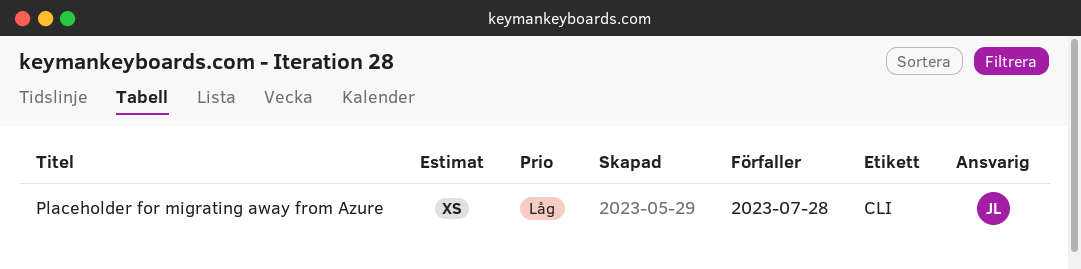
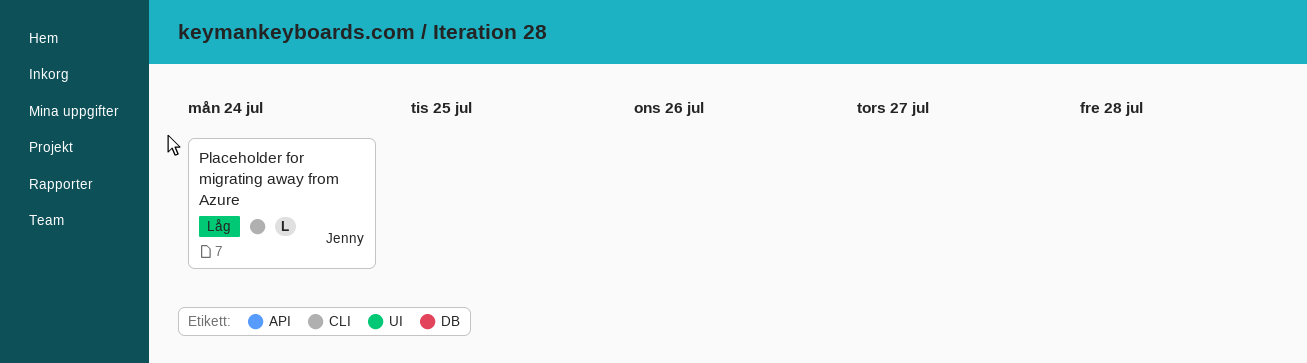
Placeholder for migrating away from Azure, estimate: XS -> L
Placeholder for migrating away from Azure, due: Jul 28 -> Jul 24

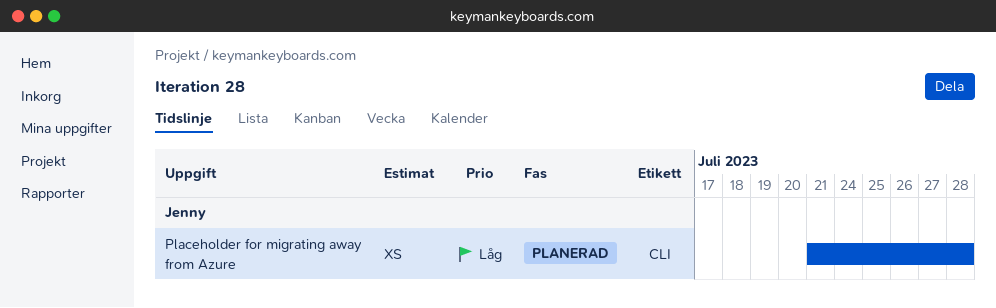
Placeholder for migrating away from Azure, estimate: L -> XS
Placeholder for migrating away from Azure, due: Jul 24 -> Jul 28

